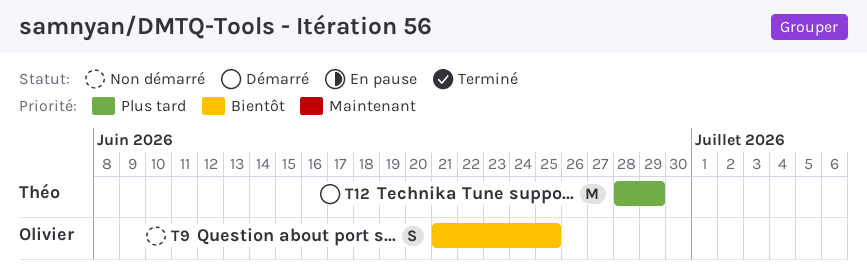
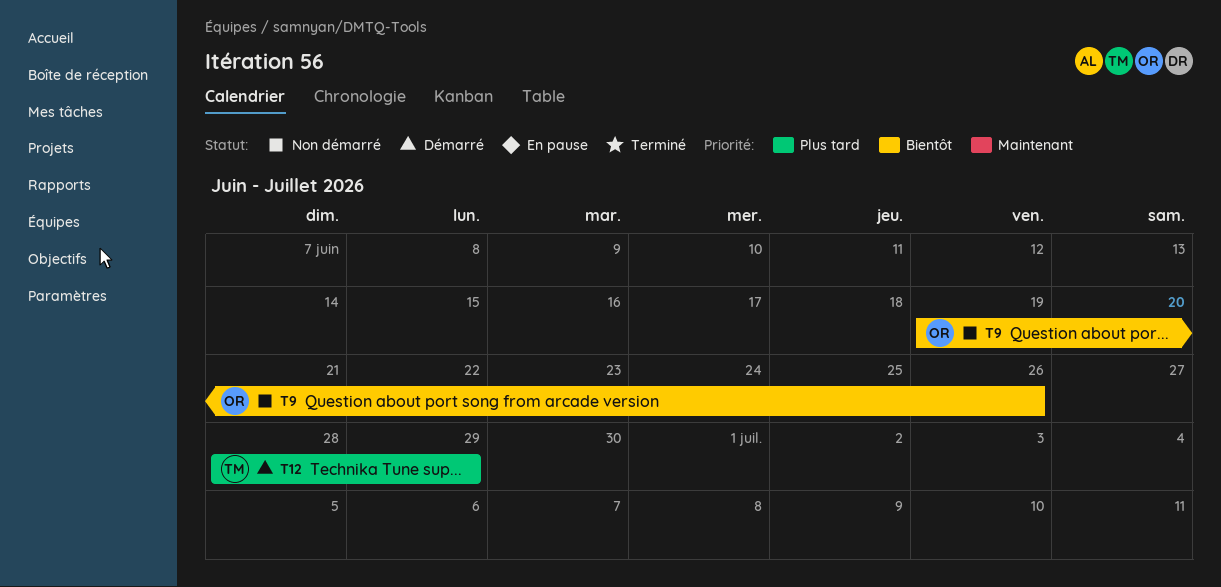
T9, start: Jun 21 -> Jun 19
T9, due: Jun 25 -> Jun 26

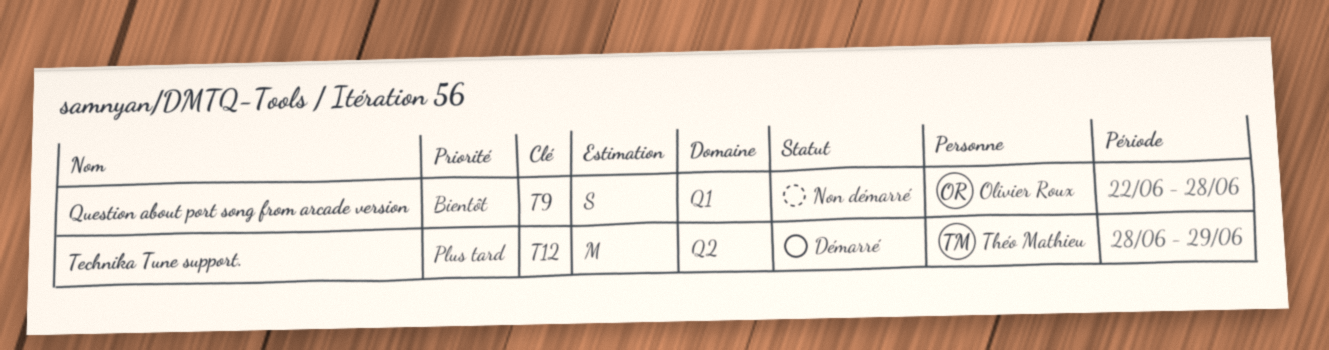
T9, start: Jun 19 -> Jun 22
T9, due: Jun 26 -> Jun 28

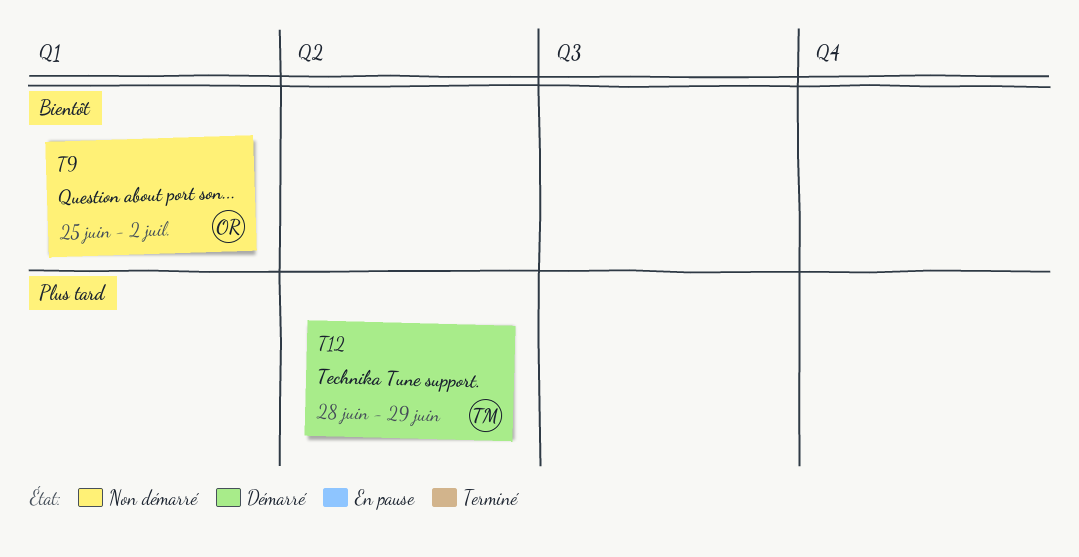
T9, start: Jun 22 -> Jun 25
T9, due: Jun 28 -> Jul 2

